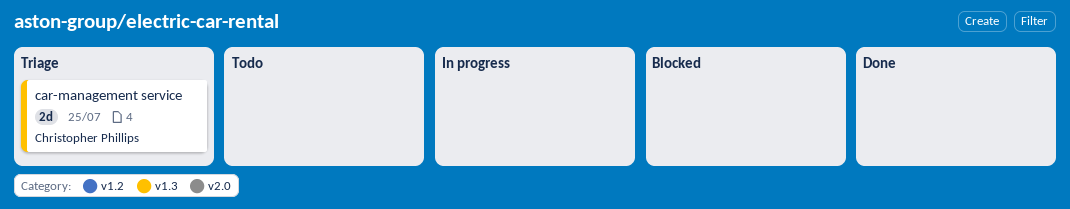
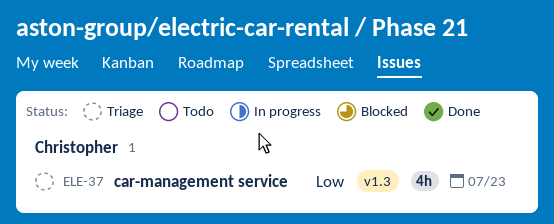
car-management service, estimate: 2d -> 4h
car-management service, due: Jul 25 -> Jul 23

